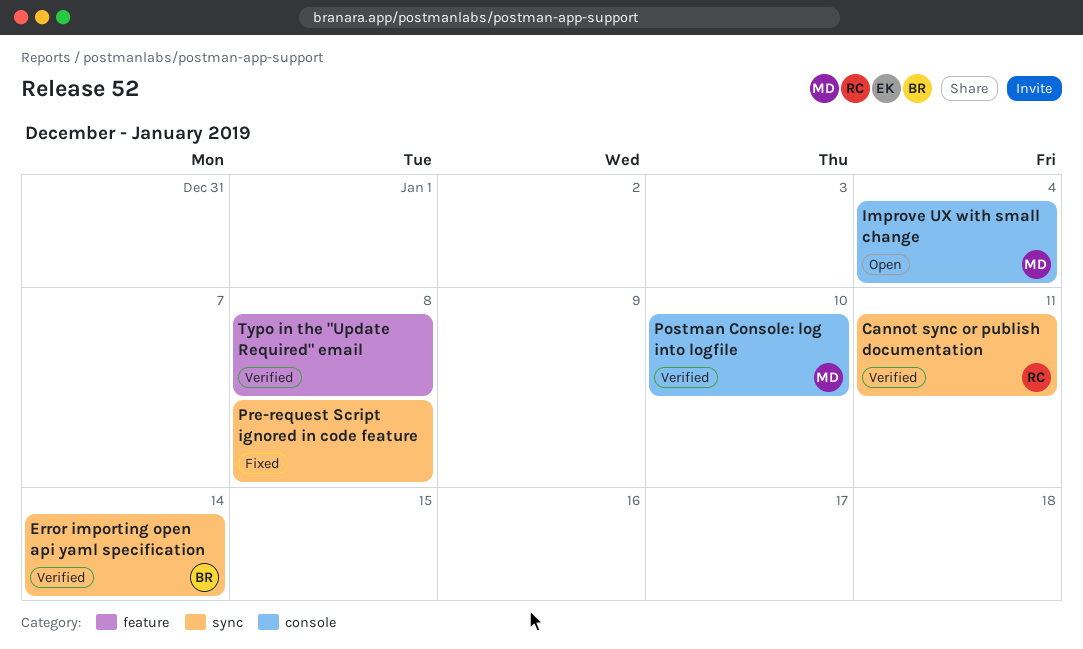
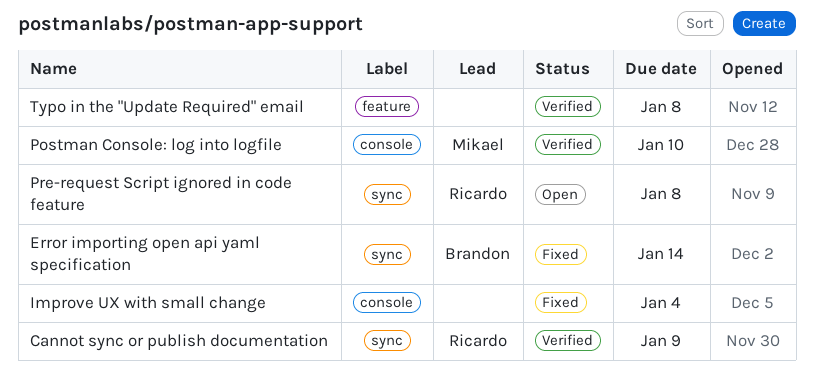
Cannot sync or publish documentation, due: Jan 11 -> Jan 9
Error importing open api yaml specification, status: Verified -> Fixed
Improve UX with small change, status: Open -> Fixed
Improve UX with small change, owner: Mikael -> none
Pre-request Script ignored in code feature, status: Fixed -> Open
Pre-request Script ignored in code feature, owner: none -> Ricardo

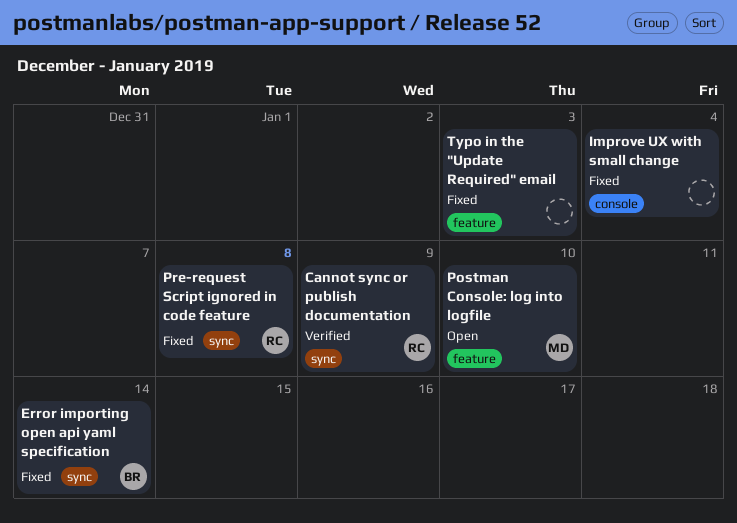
Postman Console: log into logfile, status: Verified -> Open
Postman Console: log into logfile, label: console -> feature
Pre-request Script ignored in code feature, status: Open -> Fixed
Typo in the "Update Required" email, status: Verified -> Fixed
Typo in the "Update Required" email, due: Jan 8 -> Jan 3

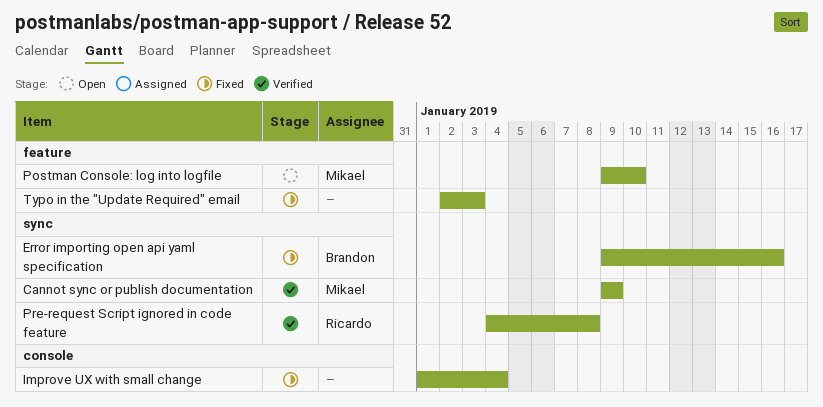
Cannot sync or publish documentation, owner: Ricardo -> Mikael
Error importing open api yaml specification, due: Jan 14 -> Jan 16
Pre-request Script ignored in code feature, status: Fixed -> Verified

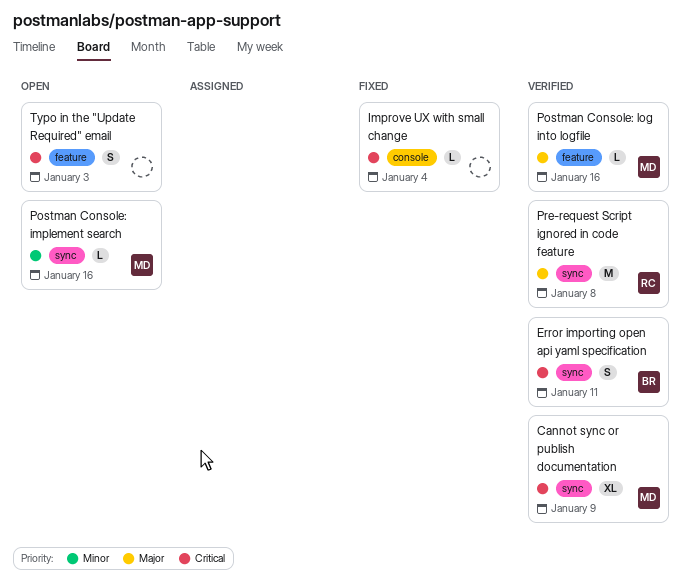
Error importing open api yaml specification, status: Fixed -> Verified
Error importing open api yaml specification, due: Jan 16 -> Jan 11
Postman Console: implement search: none -> present
Postman Console: log into logfile, status: Open -> Verified
Postman Console: log into logfile, due: Jan 10 -> Jan 16
Typo in the "Update Required" email, status: Fixed -> Open

